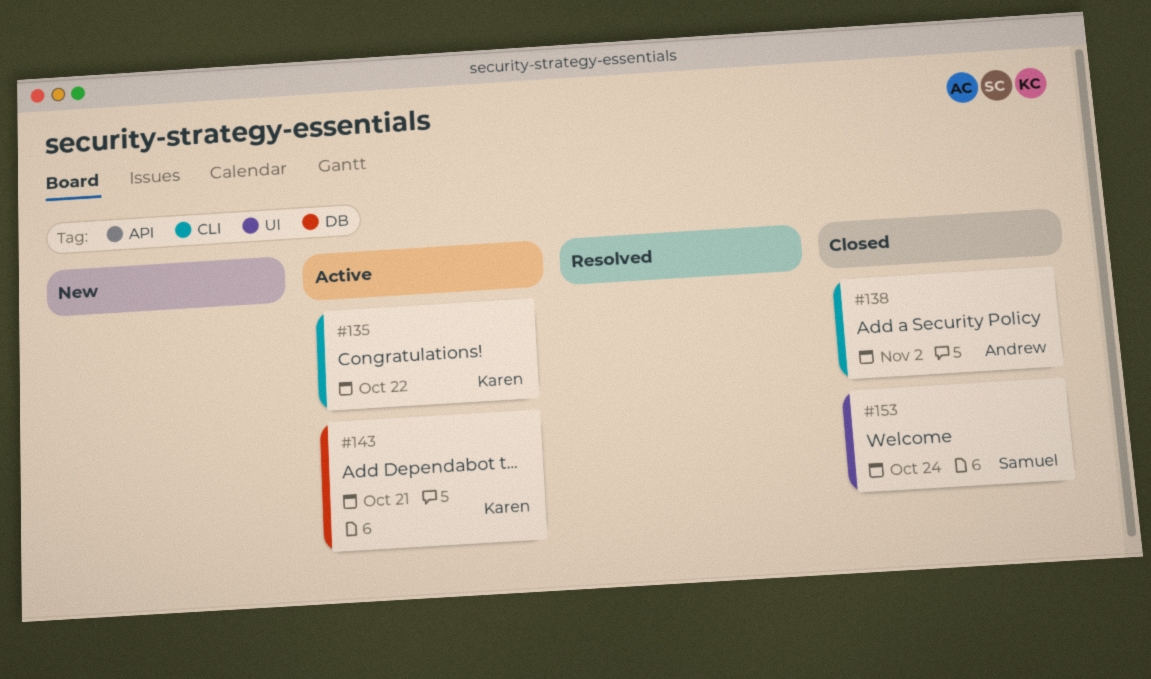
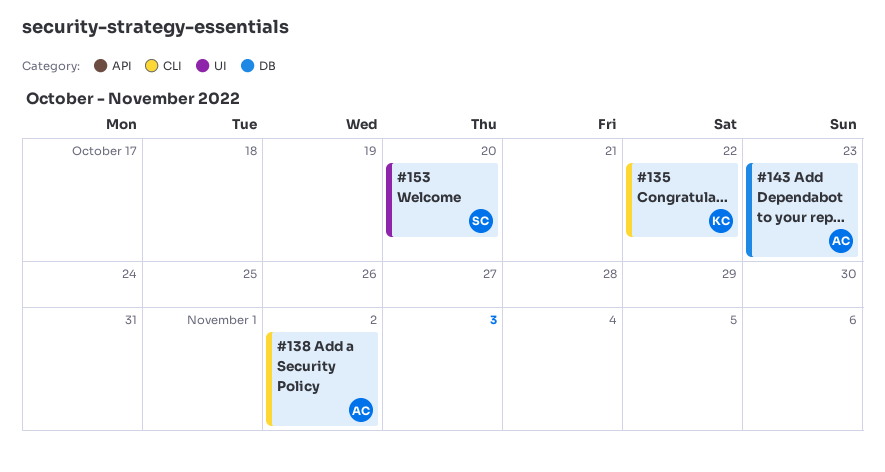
#143, owner: Karen -> Andrew
#143, due: Oct 21 -> Oct 23
#153, due: Oct 24 -> Oct 20

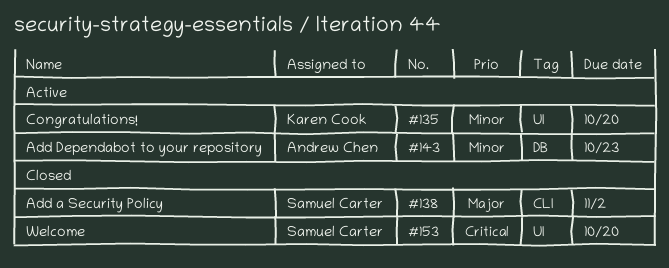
#135, label: CLI -> UI
#135, due: Oct 22 -> Oct 20
#138, owner: Andrew Chen -> Samuel Carter

